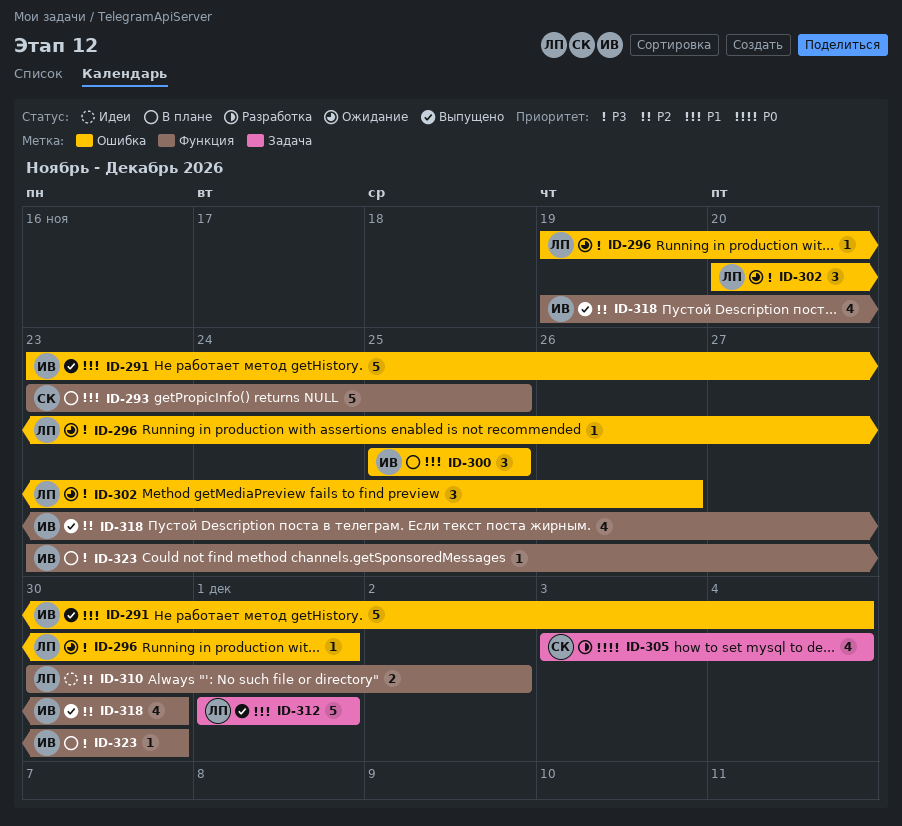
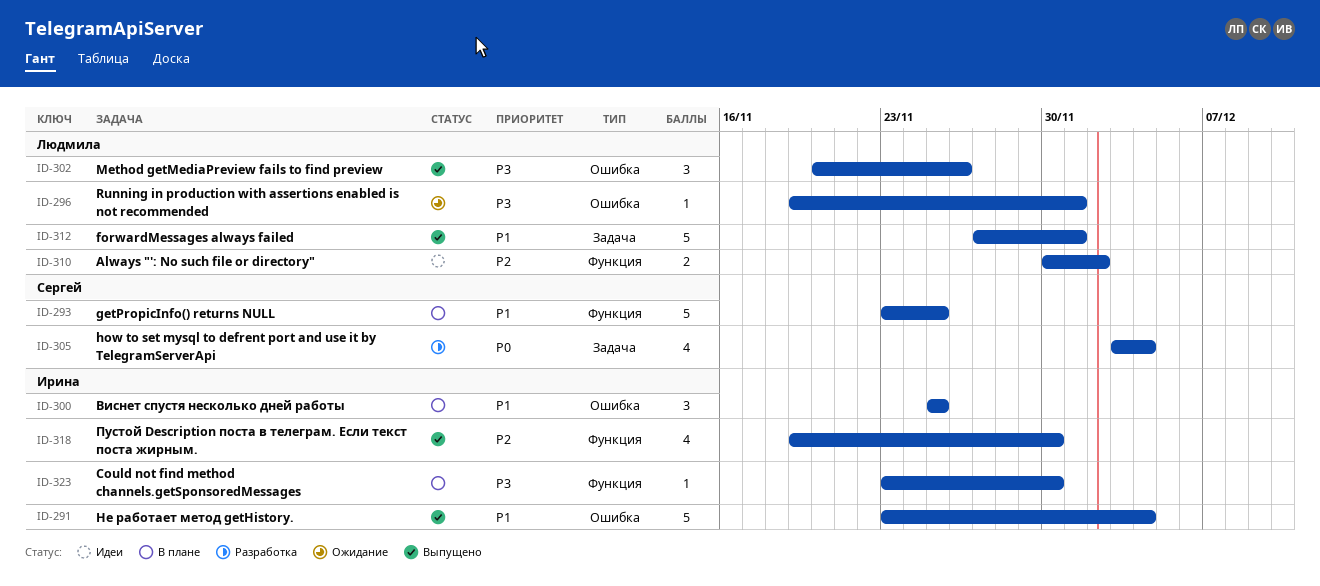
ID-302, status: Ожидание -> Выпущено
ID-312, start: Dec 1 -> Nov 27

